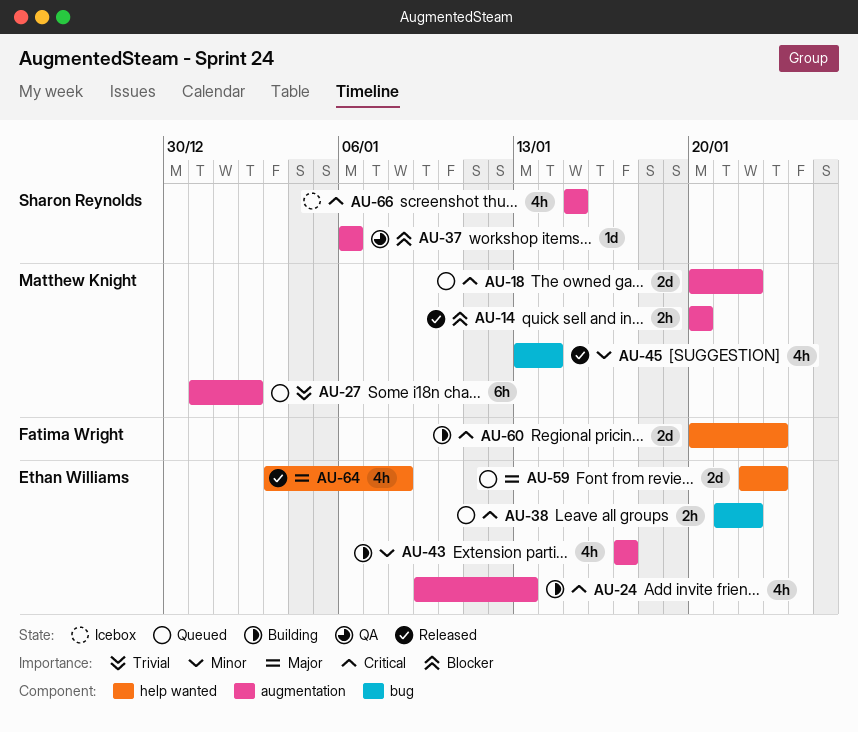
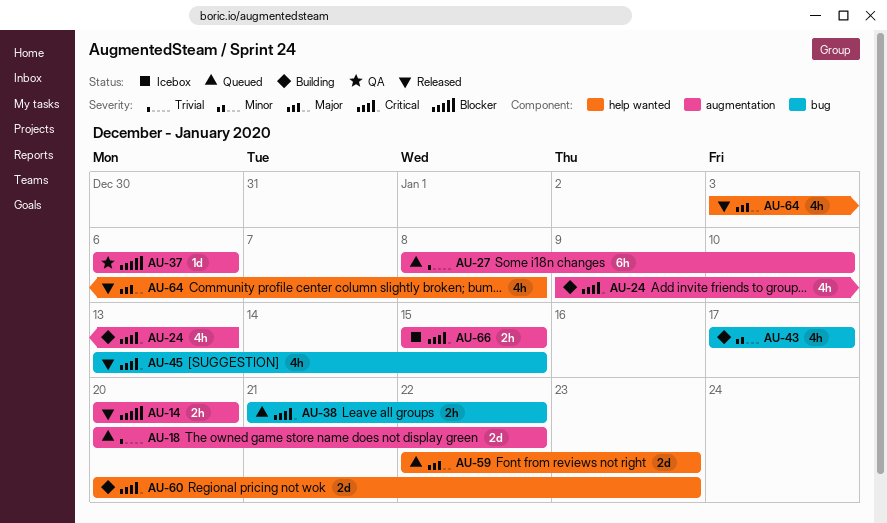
AU-18, priority: Critical -> Trivial
AU-27, start: Dec 31 -> Jan 8
AU-27, due: Jan 2 -> Jan 10
AU-43, label: augmentation -> bug
AU-45, priority: Minor -> Critical
AU-45, due: Jan 14 -> Jan 15
AU-66, estimate: 4h -> 2h

